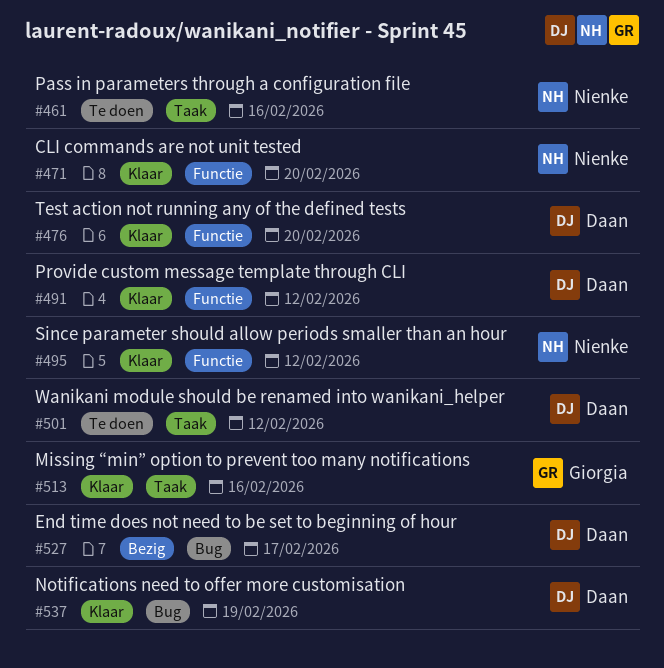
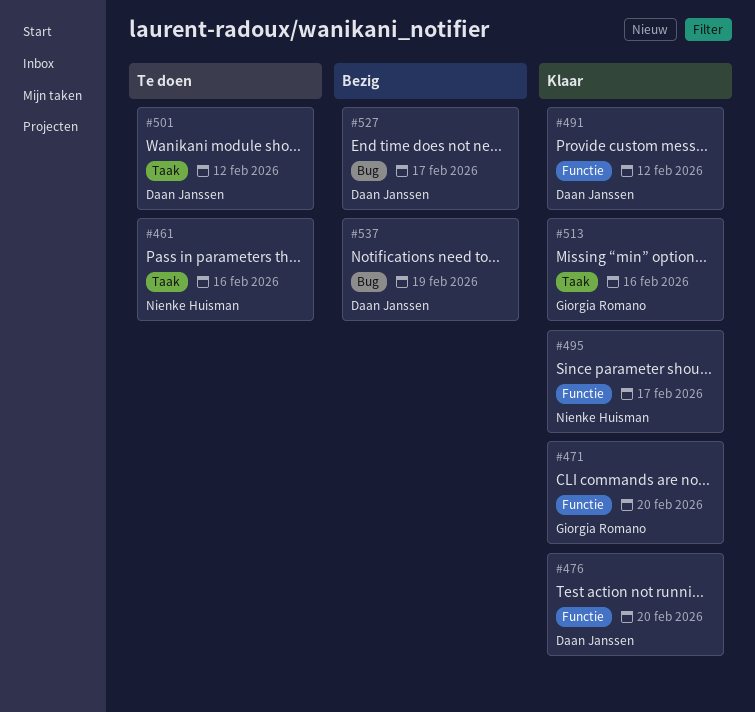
#471, owner: Nienke Huisman -> Giorgia Romano
#495, due: Feb 12 -> Feb 17
#537, status: Klaar -> Bezig

